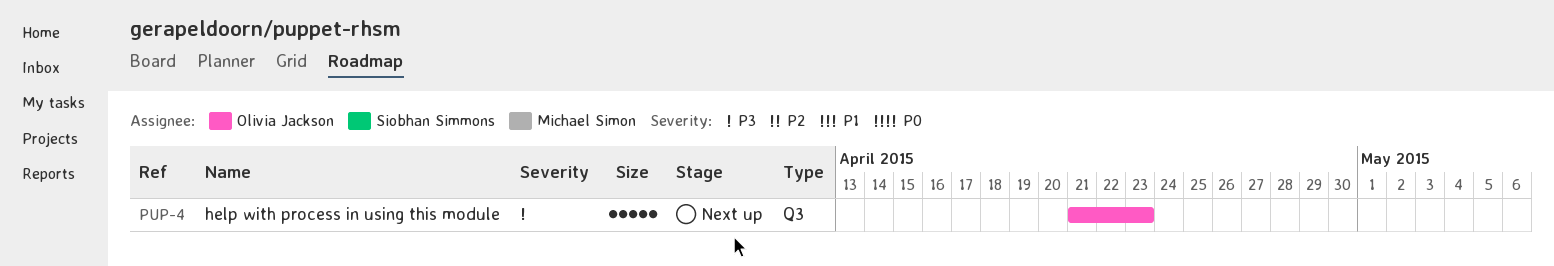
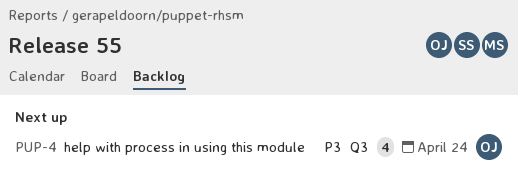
PUP-4, estimate: 5 -> 4
PUP-4, due: Apr 23 -> Apr 24

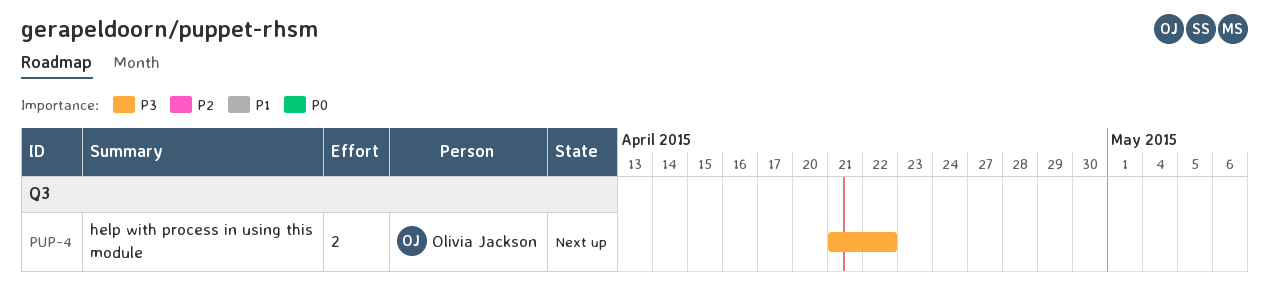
PUP-4, estimate: 4 -> 2
PUP-4, due: Apr 24 -> Apr 22

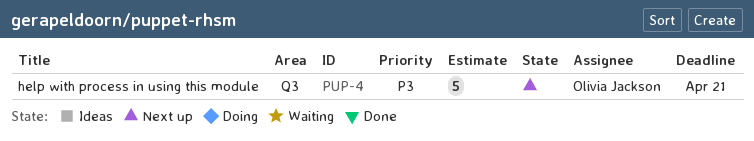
PUP-4, estimate: 2 -> 5
PUP-4, due: Apr 22 -> Apr 21

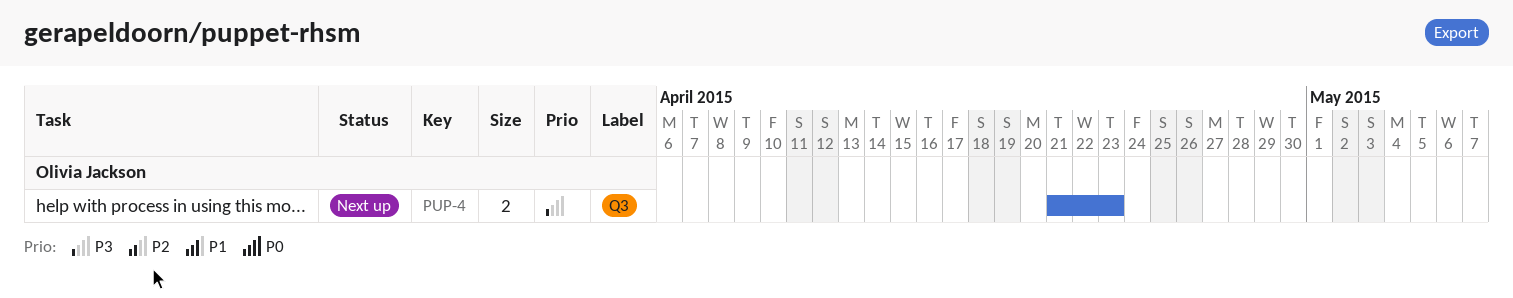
PUP-4, estimate: 5 -> 2
PUP-4, due: Apr 21 -> Apr 23

